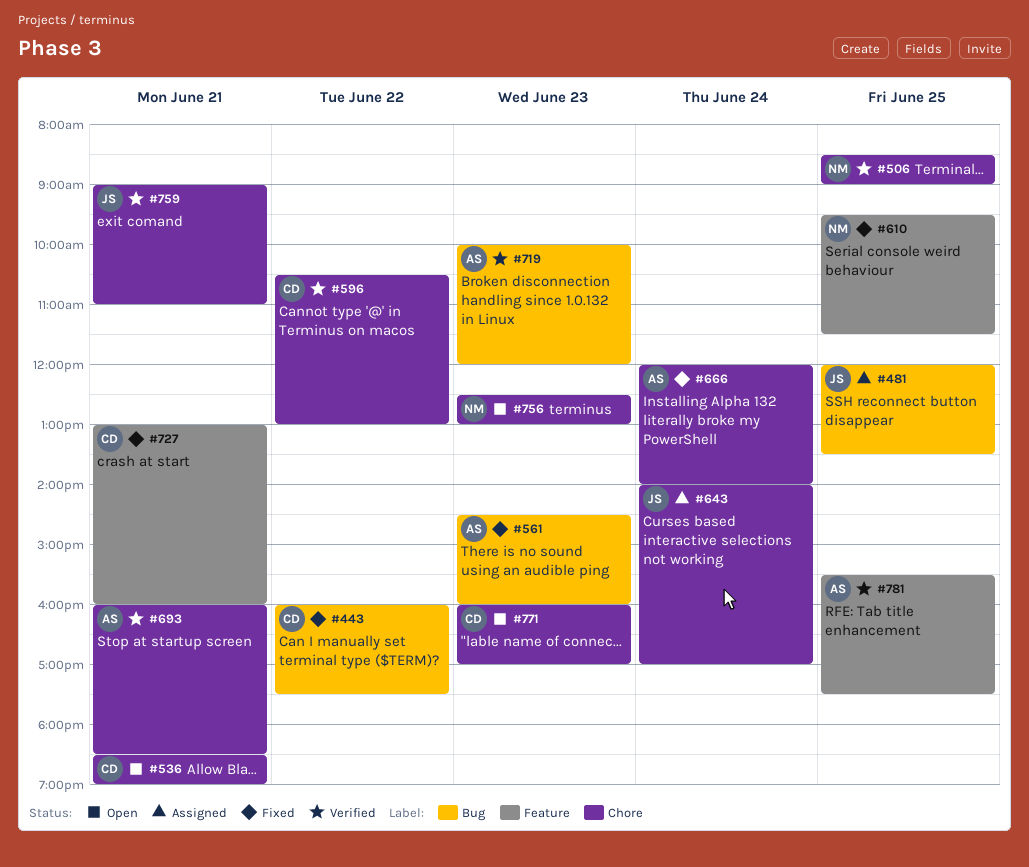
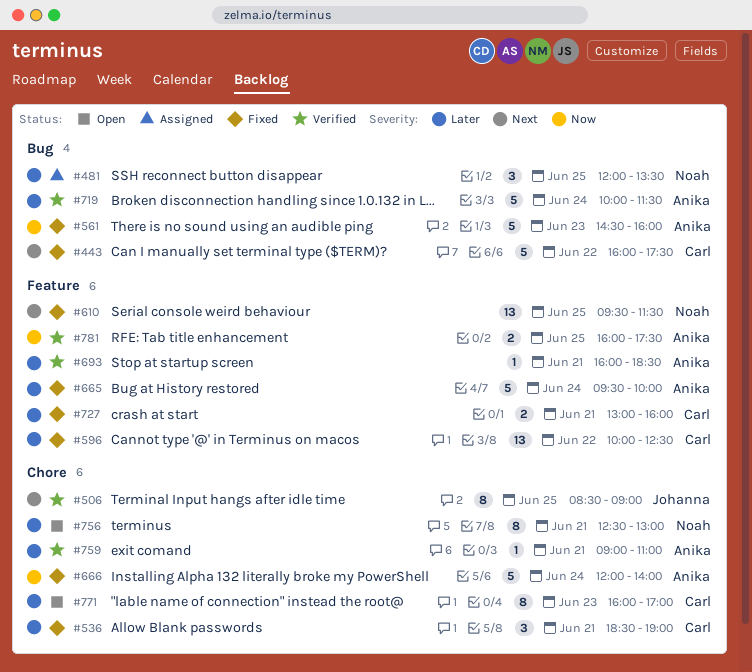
#481, owner: Johanna -> Noah
#506, owner: Noah -> Johanna
#536, status: Open -> Fixed
#596, status: Verified -> Fixed
#596, label: Chore -> Feature
#596, begins: 10:30 -> 10:00
#596, ends: 13:00 -> 12:30
#643: present -> none
#665: none -> present
#693, label: Chore -> Feature
#719, day: Jun 23 -> Jun 24
#719, ends: 12:00 -> 11:30
#756, day: Jun 23 -> Jun 21
#759, owner: Johanna -> Anika
#781, begins: 15:30 -> 16:00

